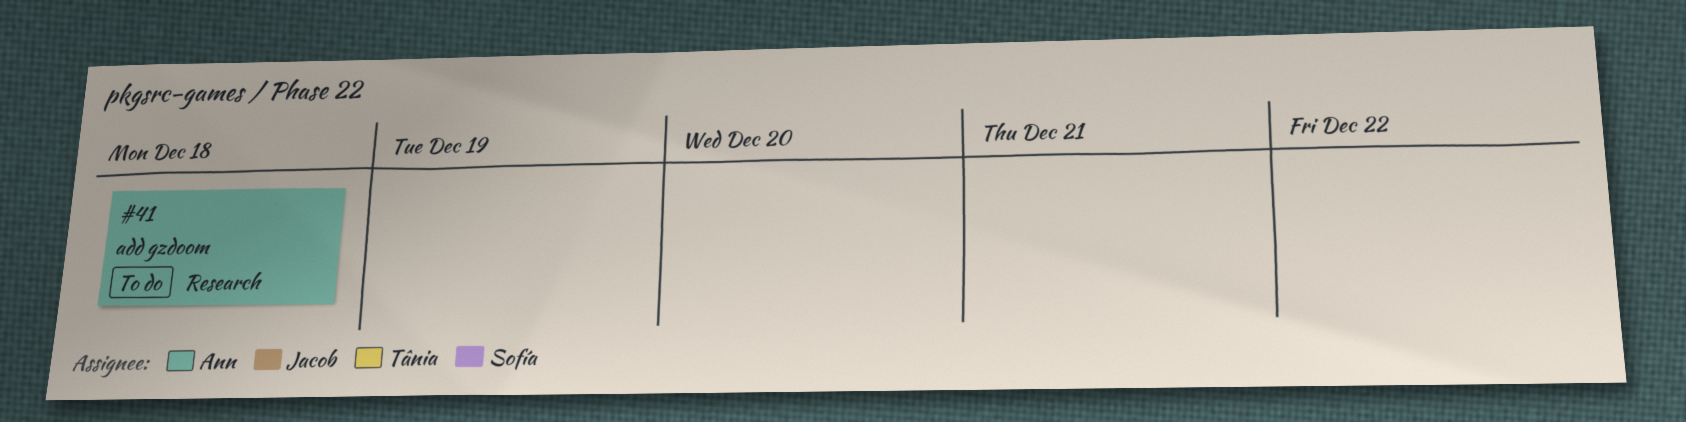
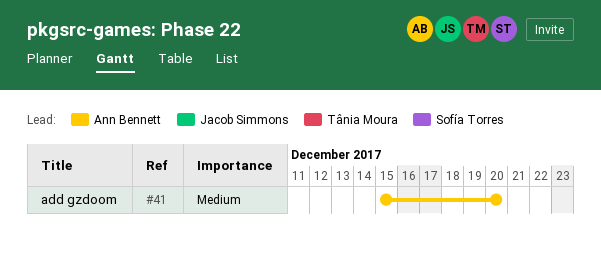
#41, due: Dec 18 -> Dec 20

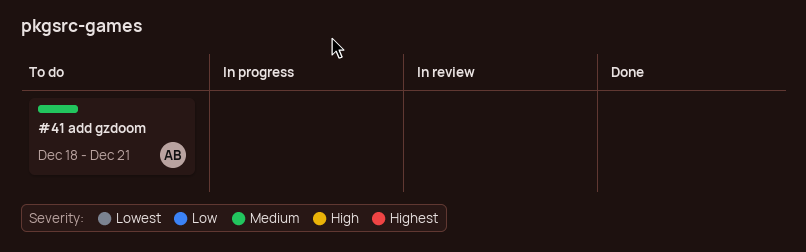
#41, start: Dec 15 -> Dec 18
#41, due: Dec 20 -> Dec 21

